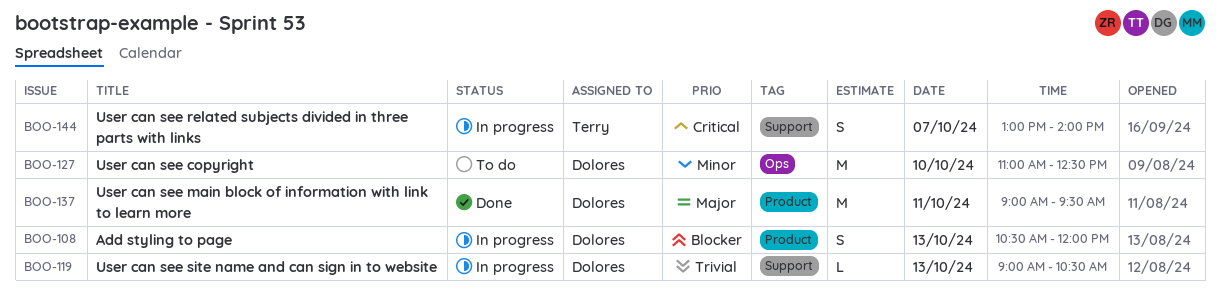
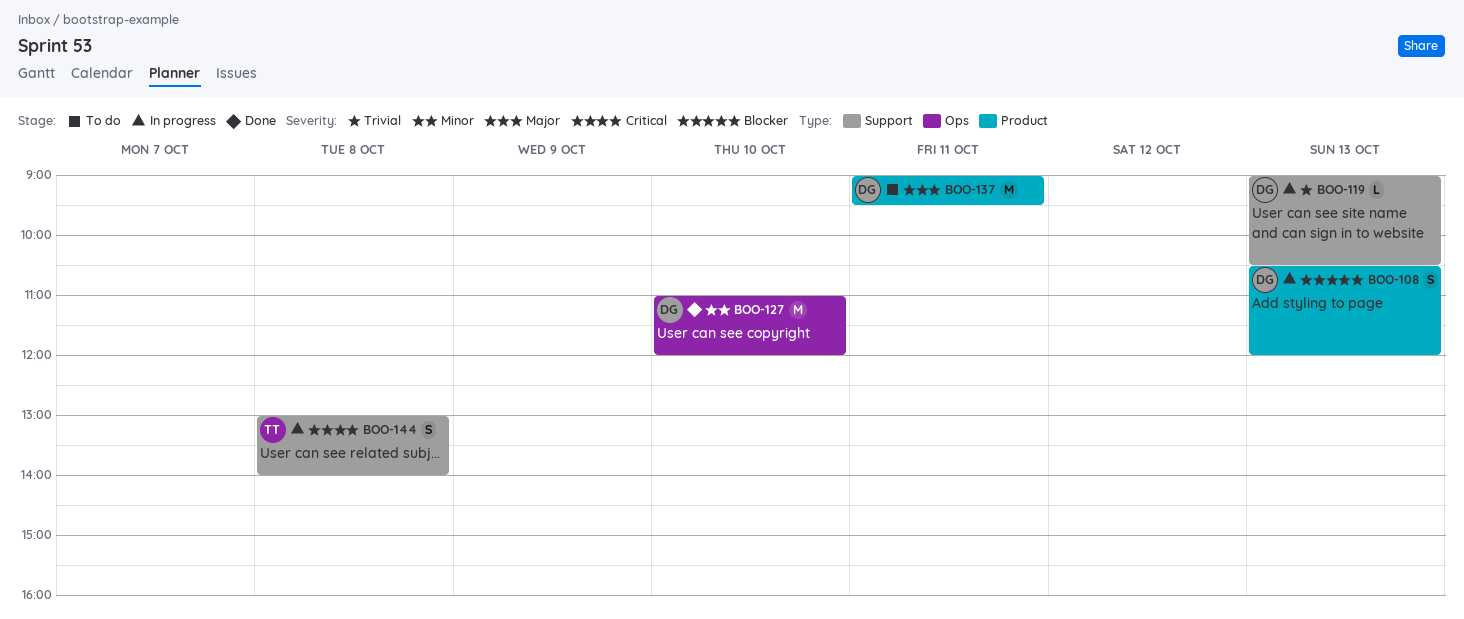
BOO-127, status: To do -> Done
BOO-127, ends: 12:30 -> 12:00
BOO-137, status: Done -> To do
BOO-144, day: Oct 7 -> Oct 8

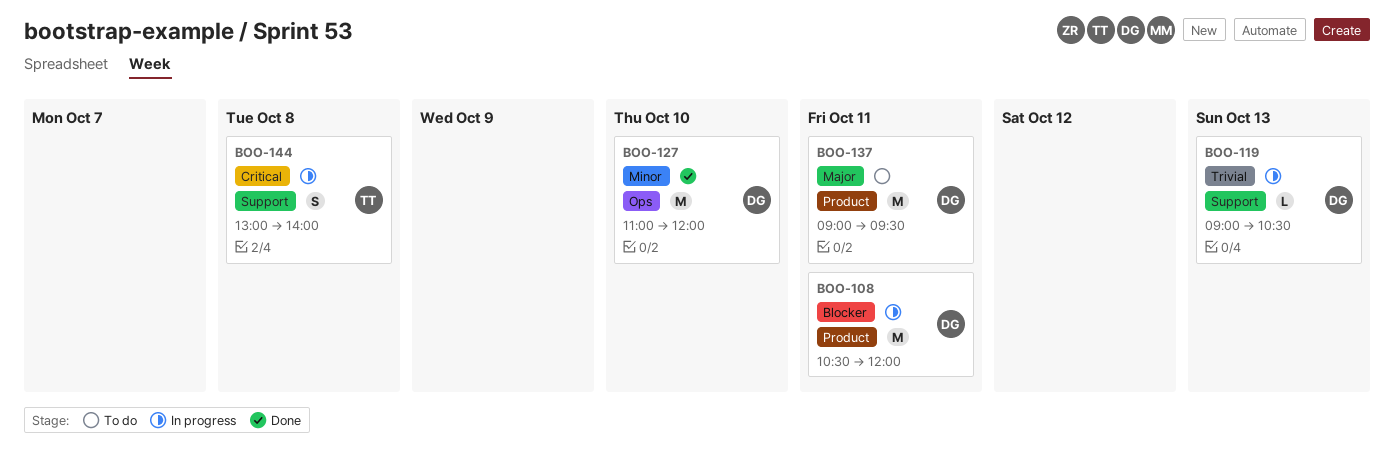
BOO-108, estimate: S -> M
BOO-108, day: Oct 13 -> Oct 11

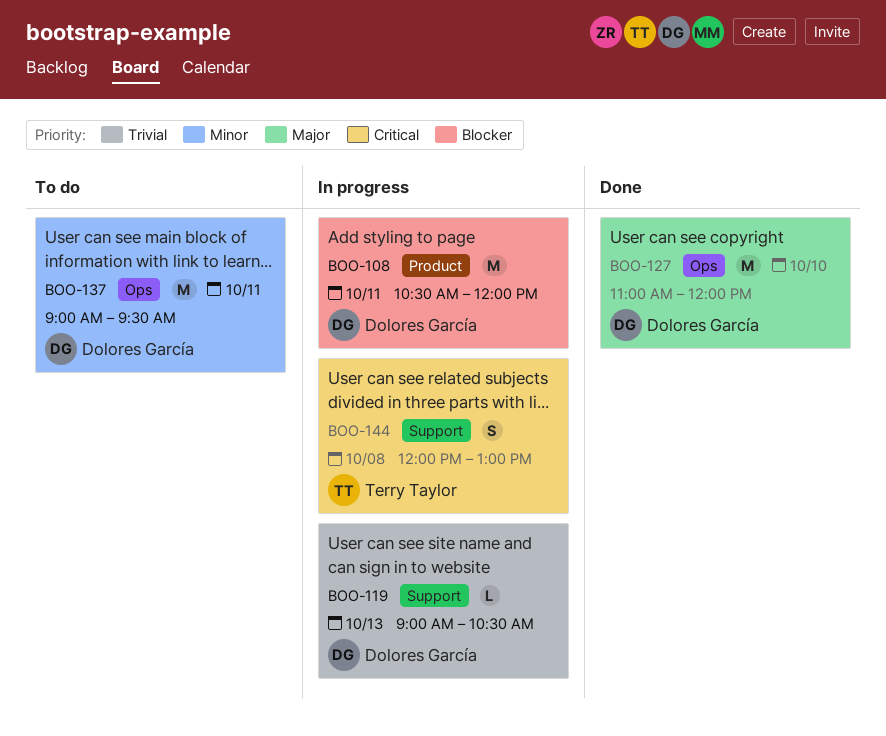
BOO-127, priority: Minor -> Major
BOO-137, priority: Major -> Minor
BOO-137, label: Product -> Ops
BOO-144, begins: 13:00 -> 12:00
BOO-144, ends: 14:00 -> 13:00

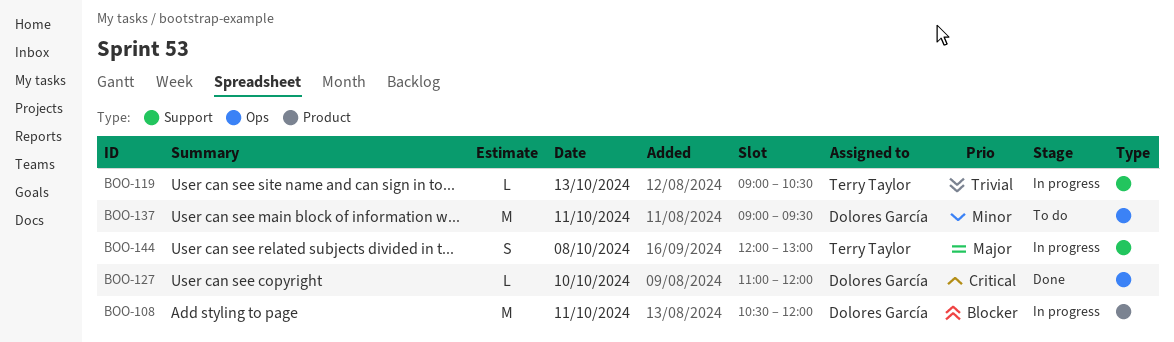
BOO-119, owner: Dolores García -> Terry Taylor
BOO-127, priority: Major -> Critical
BOO-127, estimate: M -> L
BOO-144, priority: Critical -> Major

